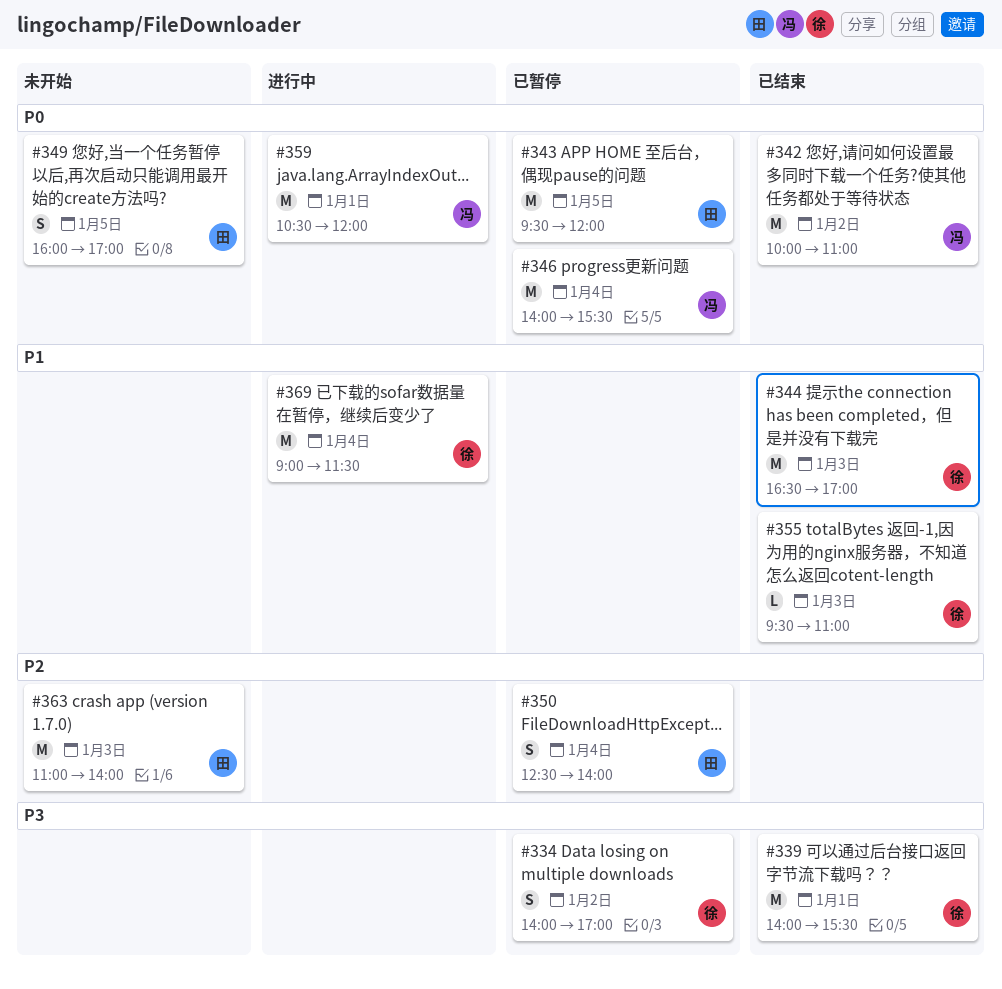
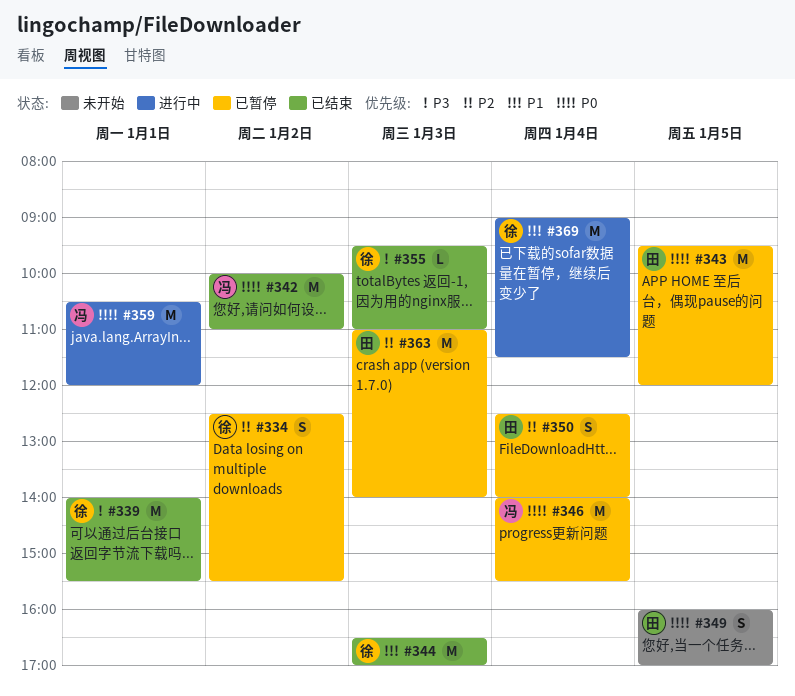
#334, priority: P3 -> P2
#334, begins: 14:00 -> 12:30
#334, ends: 17:00 -> 15:30
#355, priority: P1 -> P3
#363, status: 未开始 -> 已暂停

